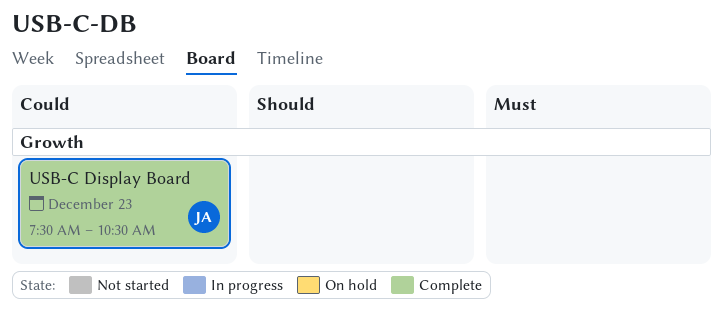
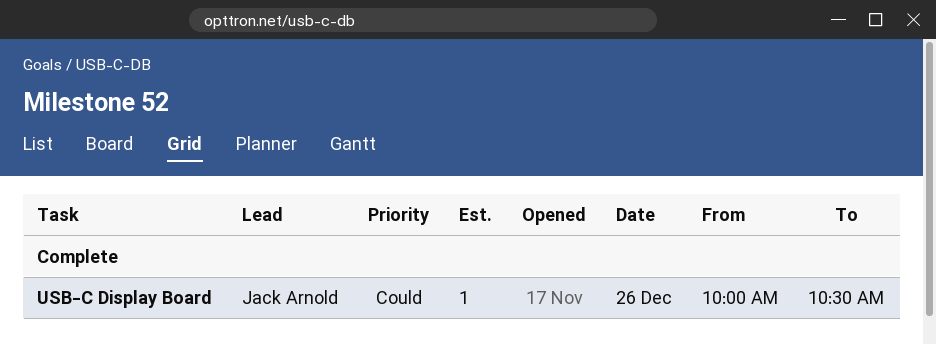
USB-C Display Board, day: Dec 23 -> Dec 26
USB-C Display Board, begins: 07:30 -> 10:00

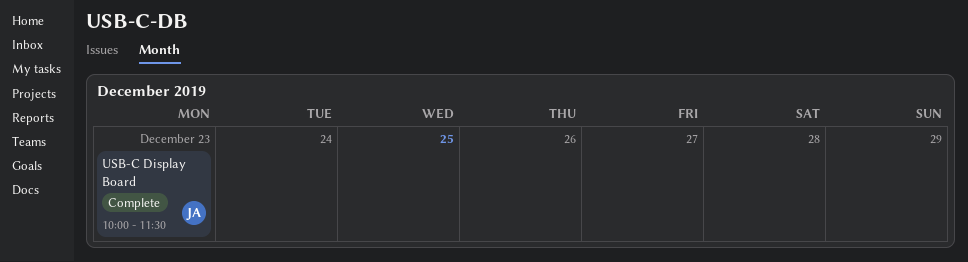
USB-C Display Board, day: Dec 26 -> Dec 23
USB-C Display Board, ends: 10:30 -> 11:30

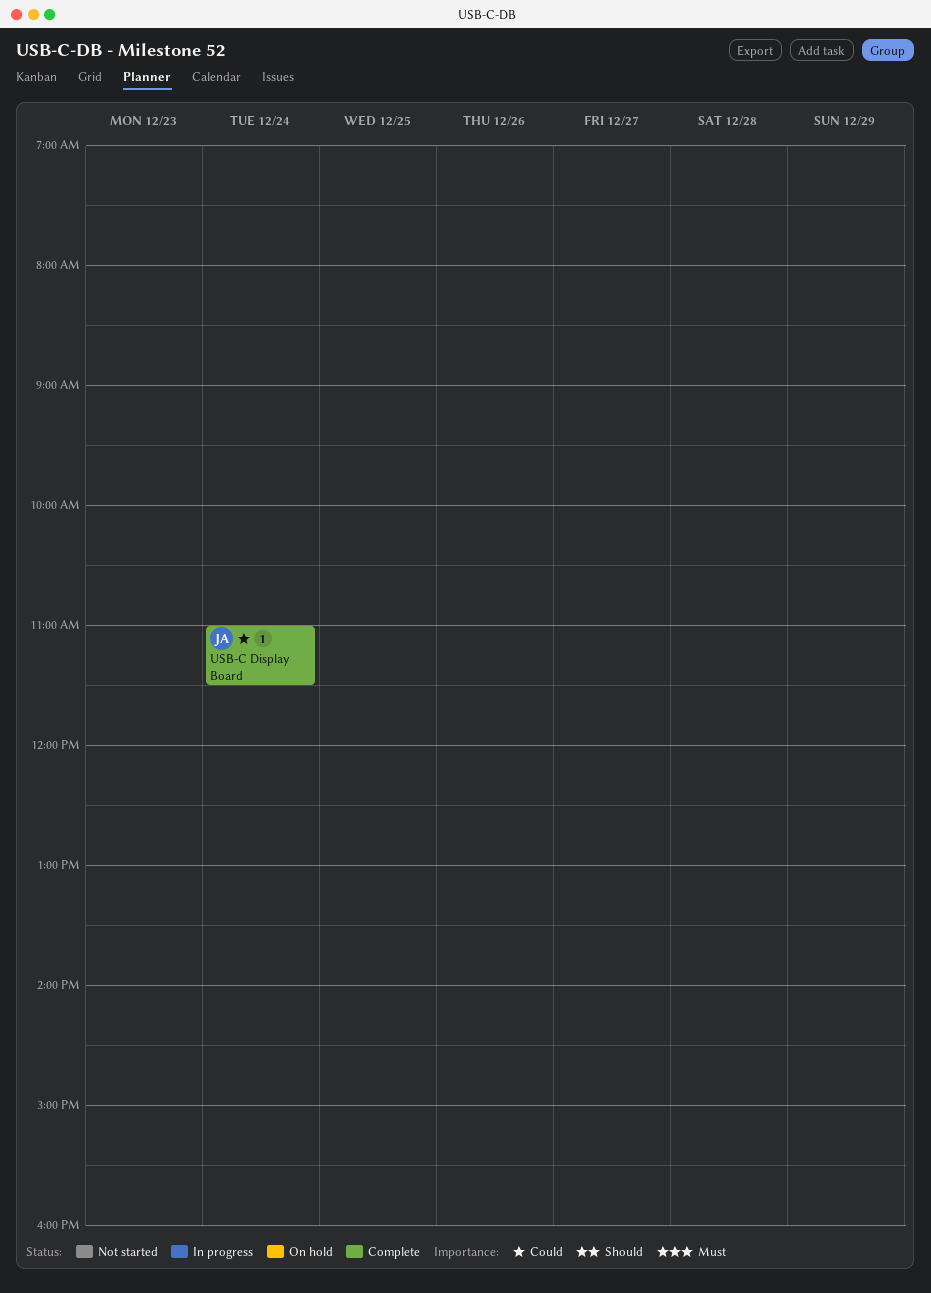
USB-C Display Board, day: Dec 23 -> Dec 24
USB-C Display Board, begins: 10:00 -> 11:00

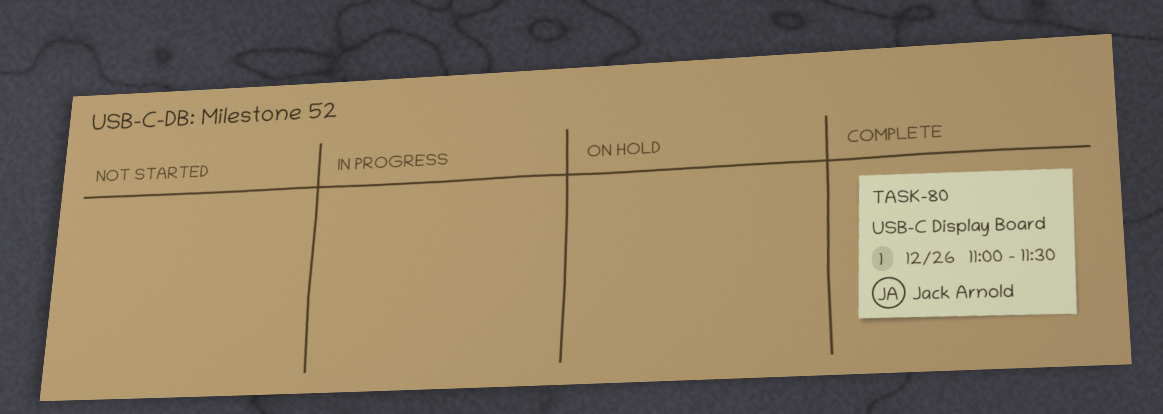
USB-C Display Board, day: Dec 24 -> Dec 26

